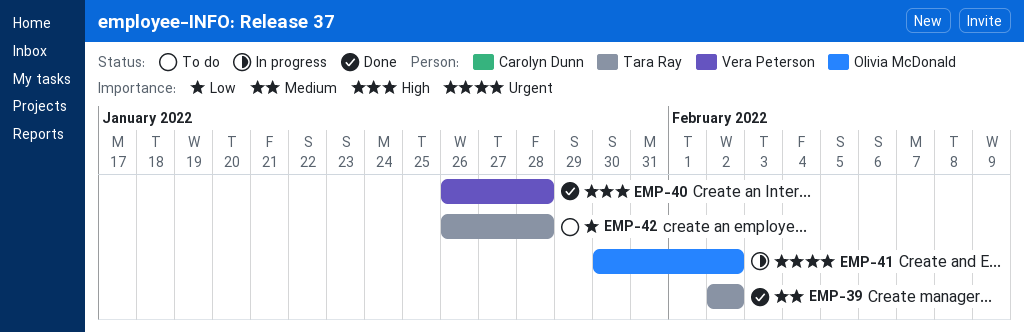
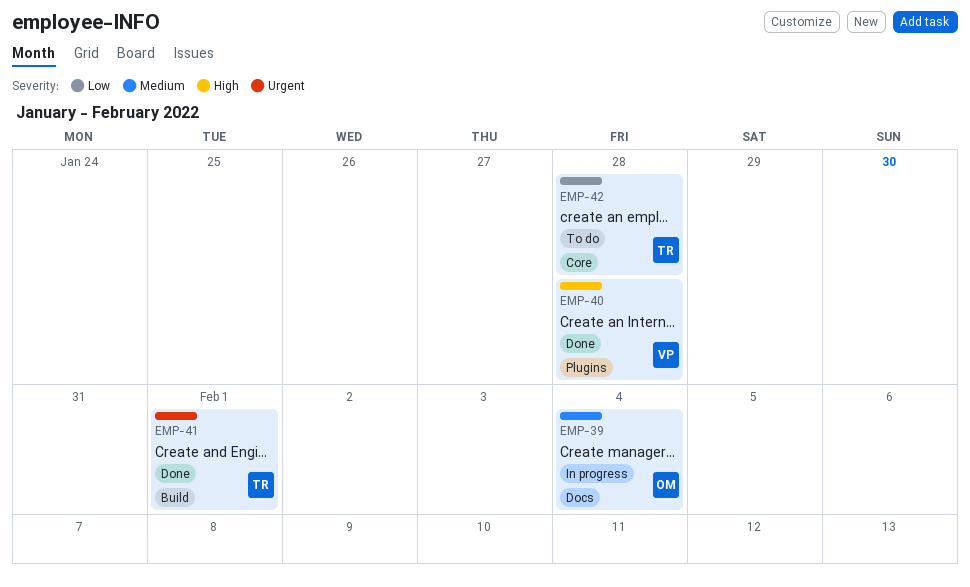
EMP-39, status: Done -> In progress
EMP-39, owner: Tara Ray -> Olivia McDonald
EMP-39, due: Feb 2 -> Feb 4
EMP-41, status: In progress -> Done
EMP-41, owner: Olivia McDonald -> Tara Ray
EMP-41, due: Feb 2 -> Feb 1

